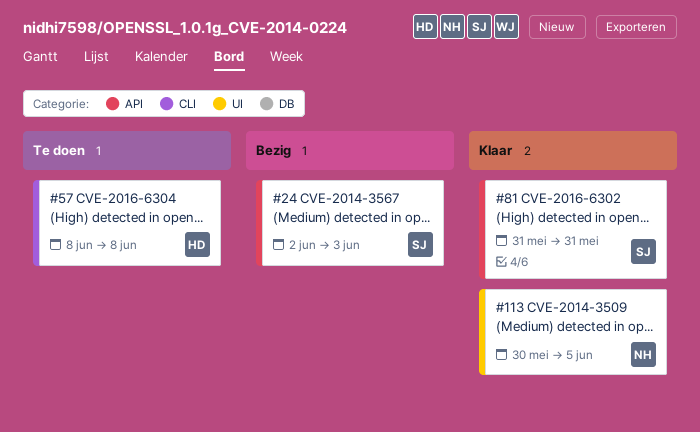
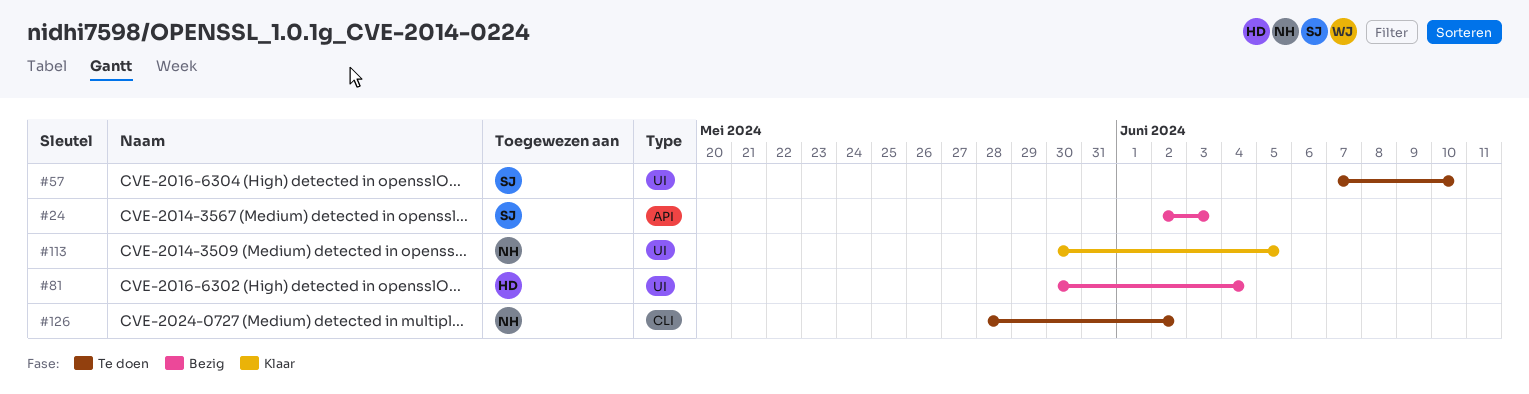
#57, owner: HD -> SJ
#57, label: CLI -> UI
#57, start: Jun 8 -> Jun 7
#57, due: Jun 8 -> Jun 10
#81, status: Klaar -> Bezig
#81, owner: SJ -> HD
#81, label: API -> UI
#81, start: May 31 -> May 30
#81, due: May 31 -> Jun 4
#126: none -> present

